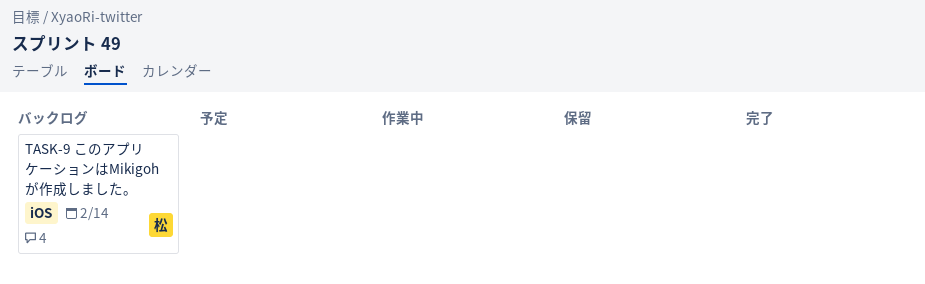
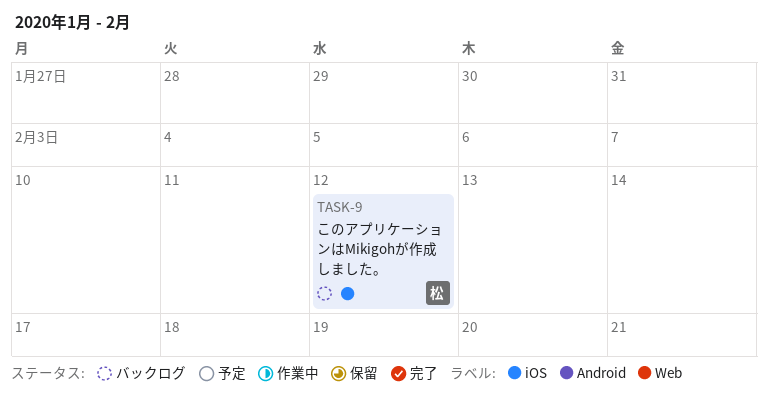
TASK-9, due: Feb 14 -> Feb 12

